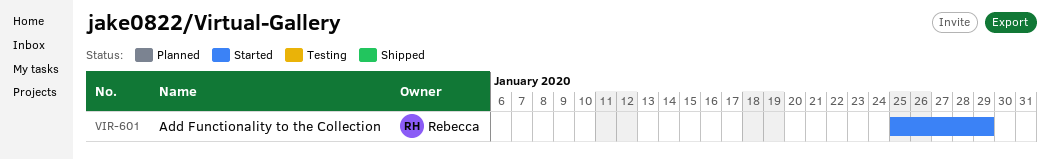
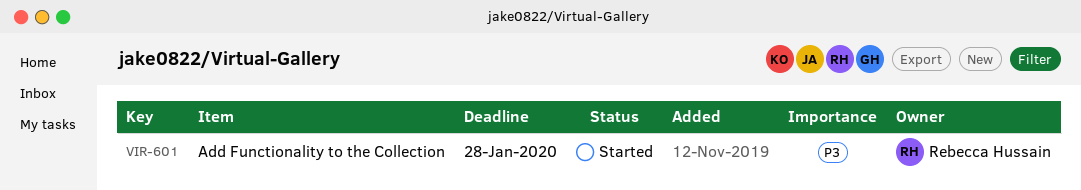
VIR-601, due: Jan 29 -> Jan 28

